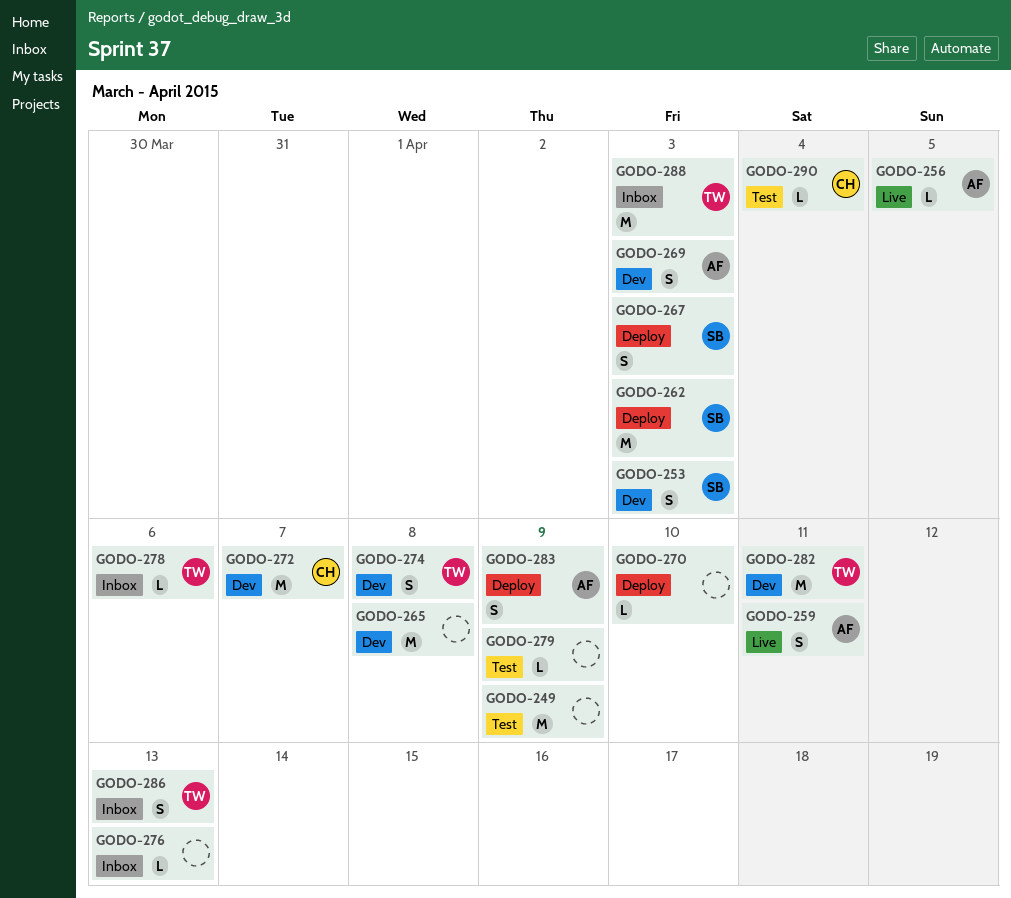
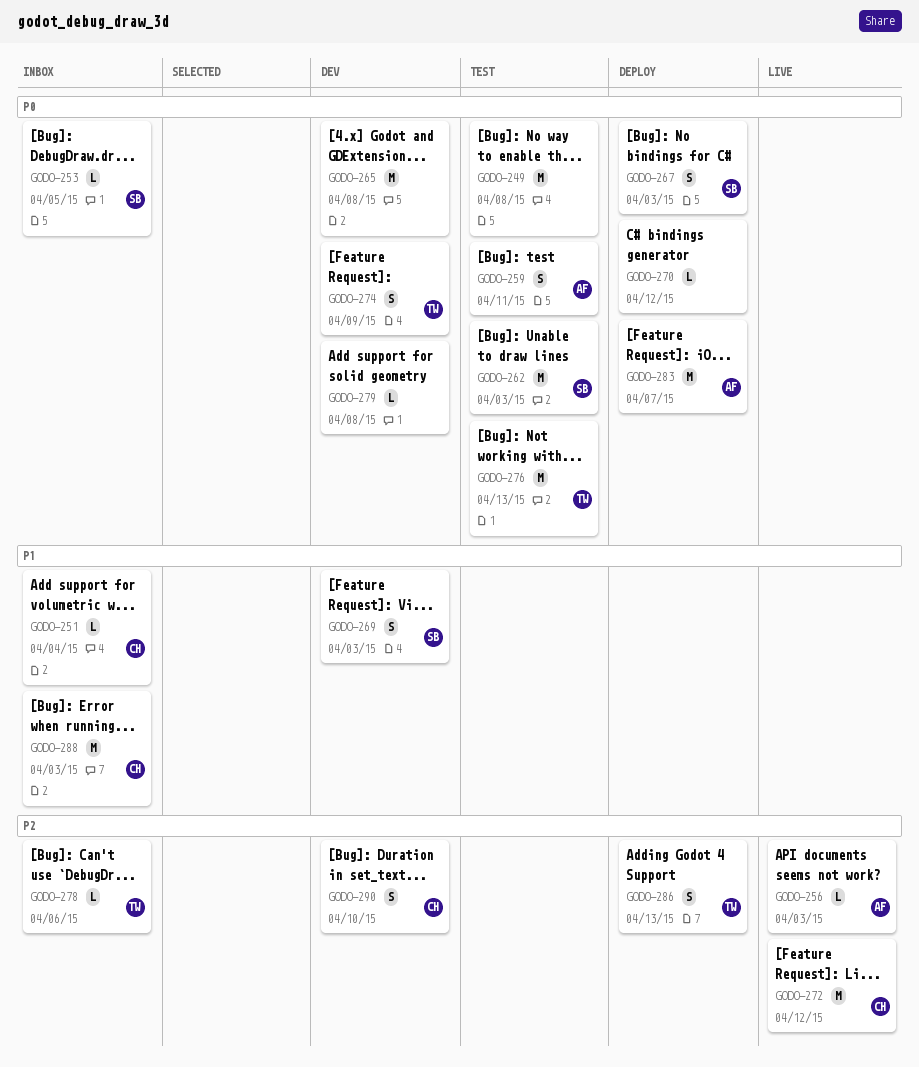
GODO-249, due: Apr 9 -> Apr 8
GODO-251: none -> present
GODO-253, status: Dev -> Inbox
GODO-253, estimate: S -> L
GODO-253, due: Apr 3 -> Apr 5
GODO-256, due: Apr 5 -> Apr 3
GODO-259, status: Live -> Test
GODO-262, status: Deploy -> Test
GODO-269, owner: AF -> SB
GODO-270, due: Apr 10 -> Apr 12
GODO-272, status: Dev -> Live
GODO-272, due: Apr 7 -> Apr 12
GODO-274, due: Apr 8 -> Apr 9
GODO-276, status: Inbox -> Test
GODO-276, owner: none -> TW
GODO-276, estimate: L -> M
GODO-279, status: Test -> Dev
GODO-279, due: Apr 9 -> Apr 8
GODO-282: present -> none
GODO-283, estimate: S -> M
GODO-283, due: Apr 9 -> Apr 7
GODO-286, status: Inbox -> Deploy
GODO-288, owner: TW -> CH
GODO-290, status: Test -> Dev
GODO-290, estimate: L -> S
GODO-290, due: Apr 4 -> Apr 10

